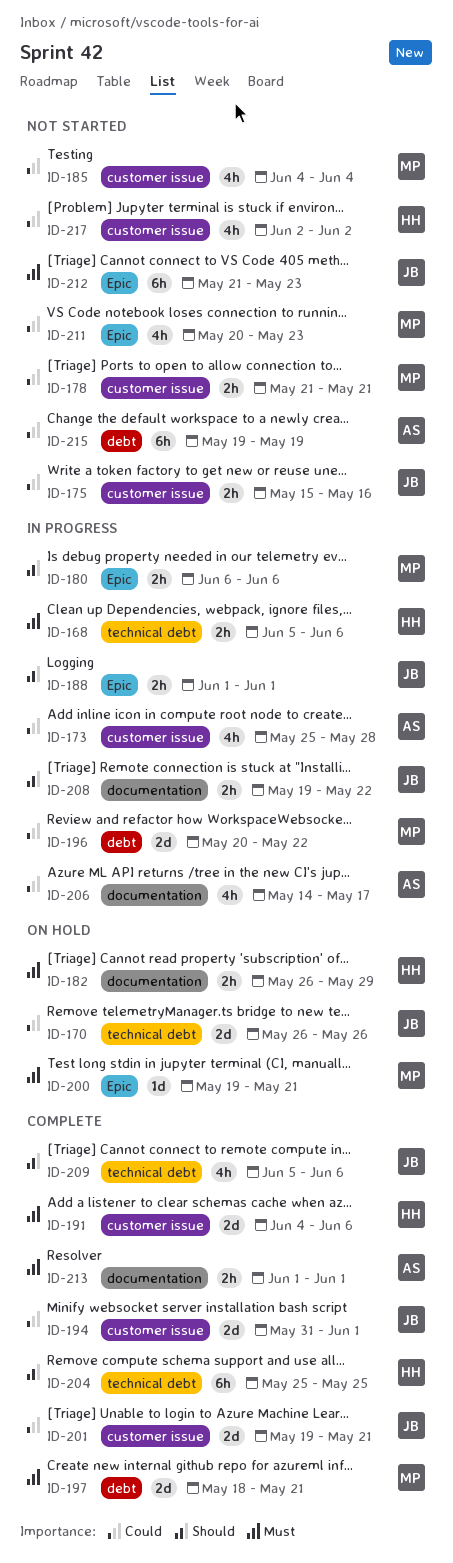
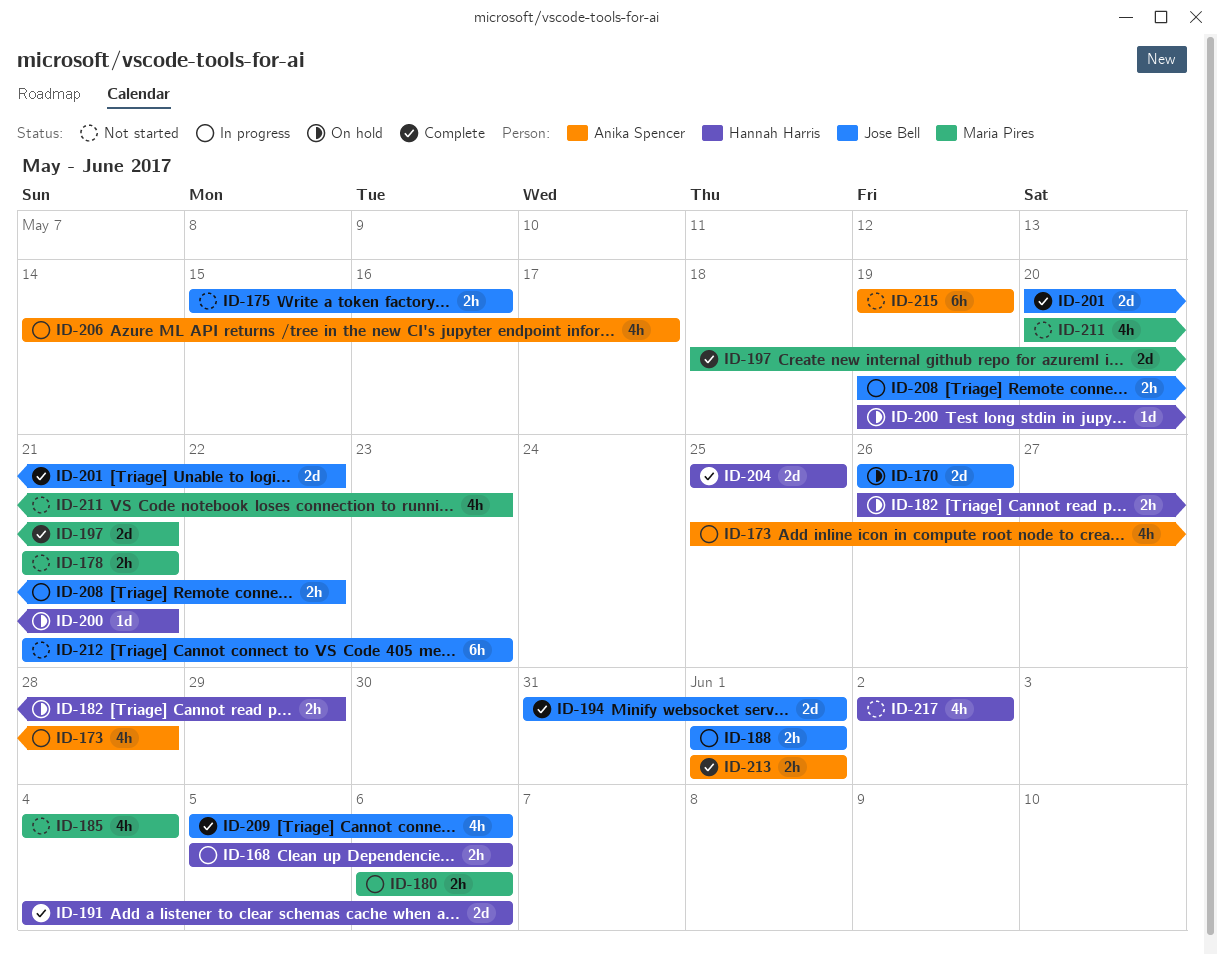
ID-196: present -> none
ID-200, owner: Maria Pires -> Hannah Harris
ID-201, start: May 19 -> May 20
ID-201, due: May 21 -> May 22
ID-204, estimate: 6h -> 2d

